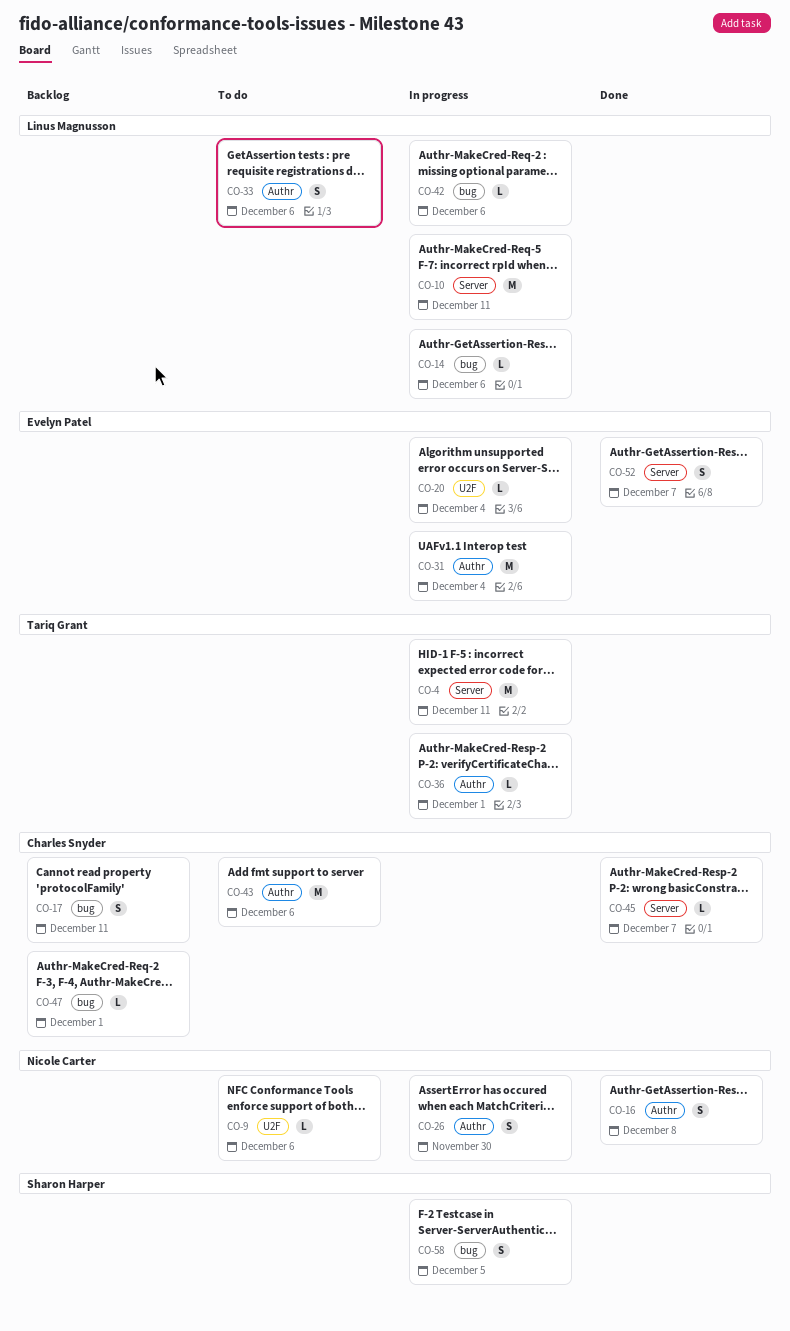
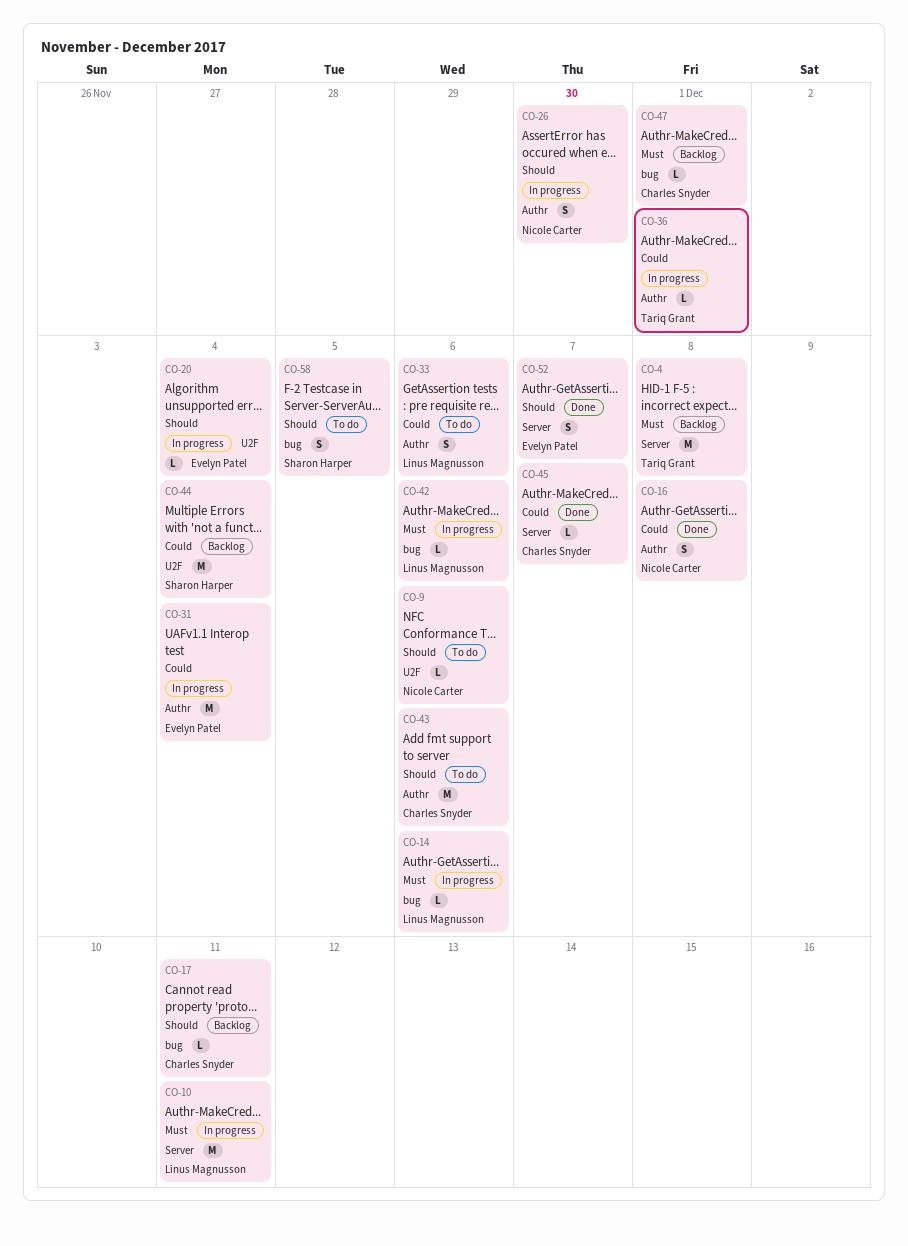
CO-4, status: In progress -> Backlog
CO-4, due: Dec 11 -> Dec 8
CO-17, estimate: S -> L
CO-44: none -> present
CO-58, status: In progress -> To do

